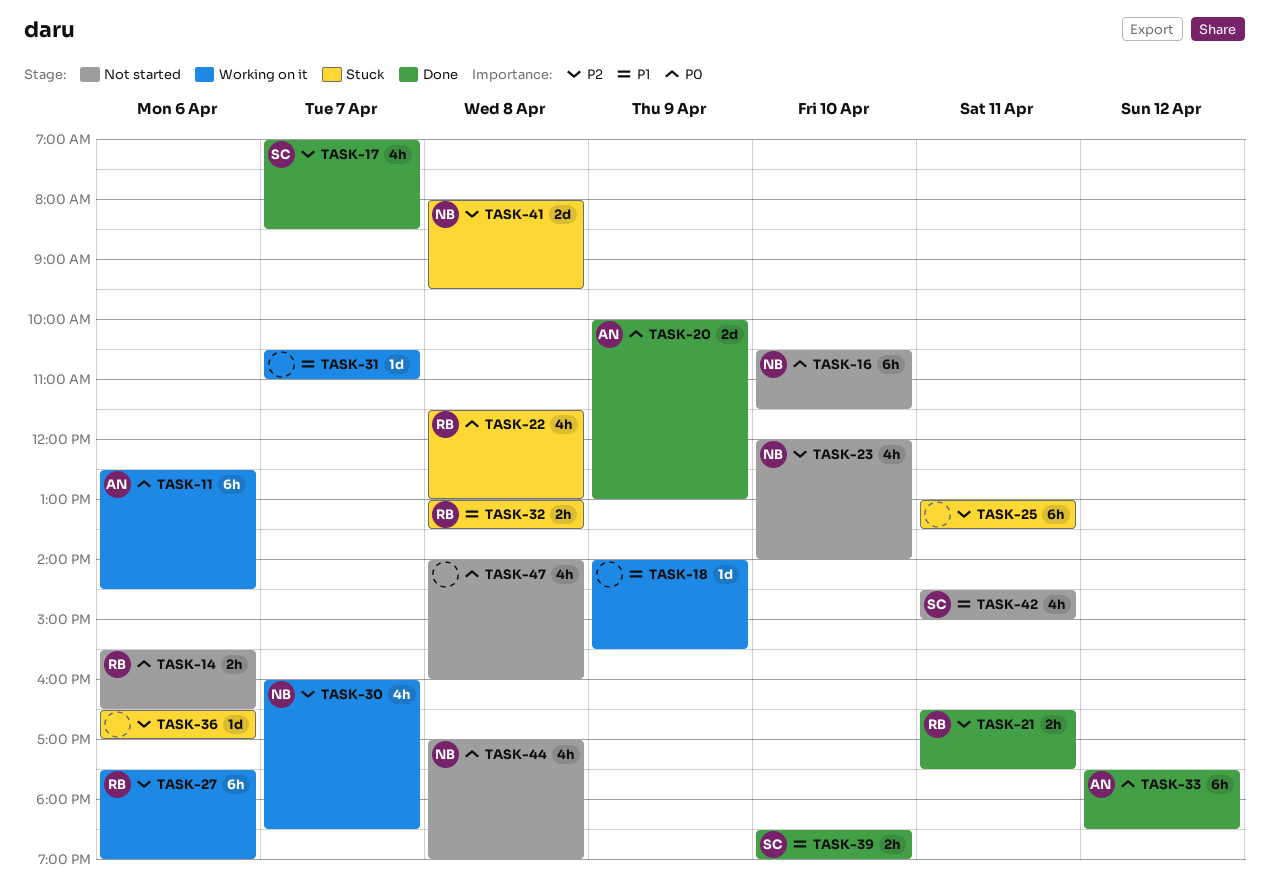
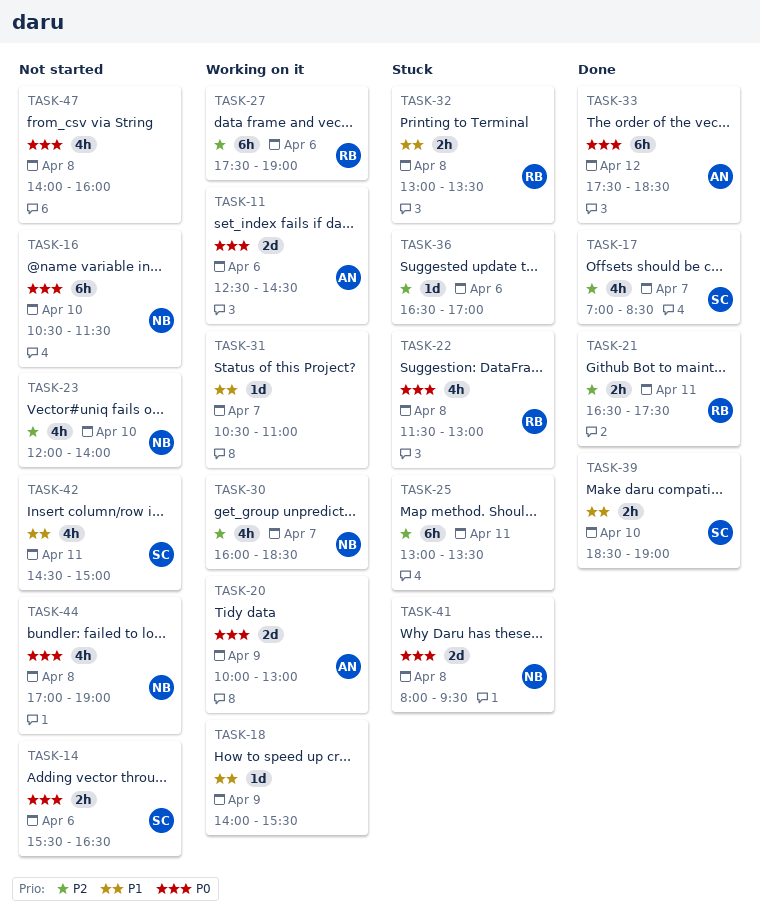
TASK-11, estimate: 6h -> 2d
TASK-14, owner: RB -> SC
TASK-20, status: Done -> Working on it
TASK-41, priority: P2 -> P0

